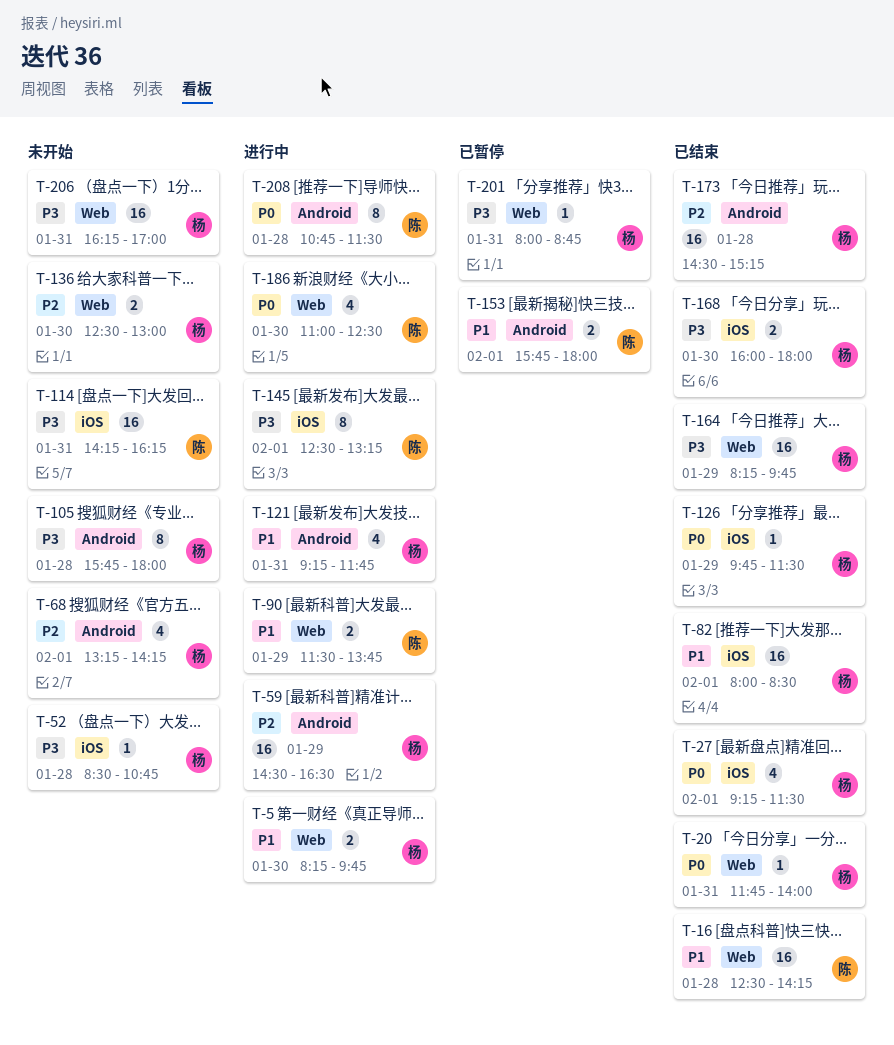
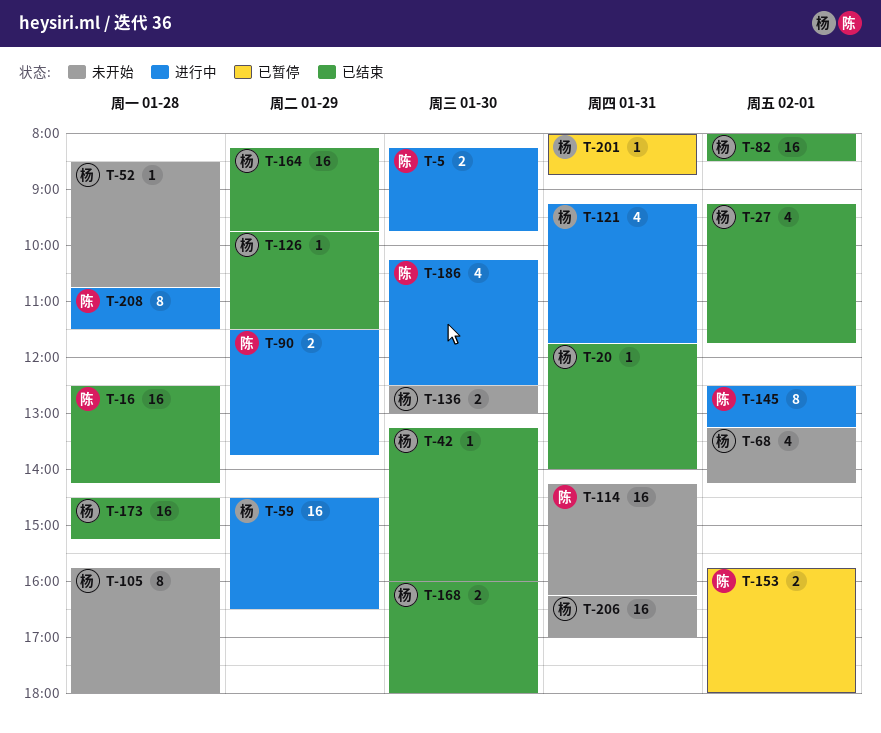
T-5, owner: 杨 -> 陈
T-27, ends: 11:30 -> 11:45
T-42: none -> present
T-186, begins: 11:00 -> 10:15

